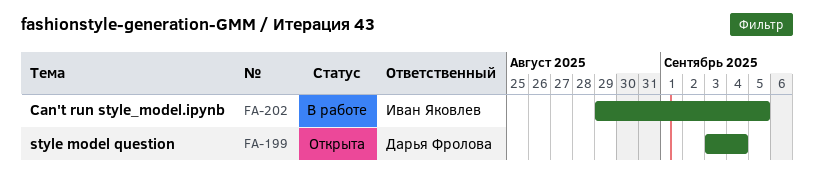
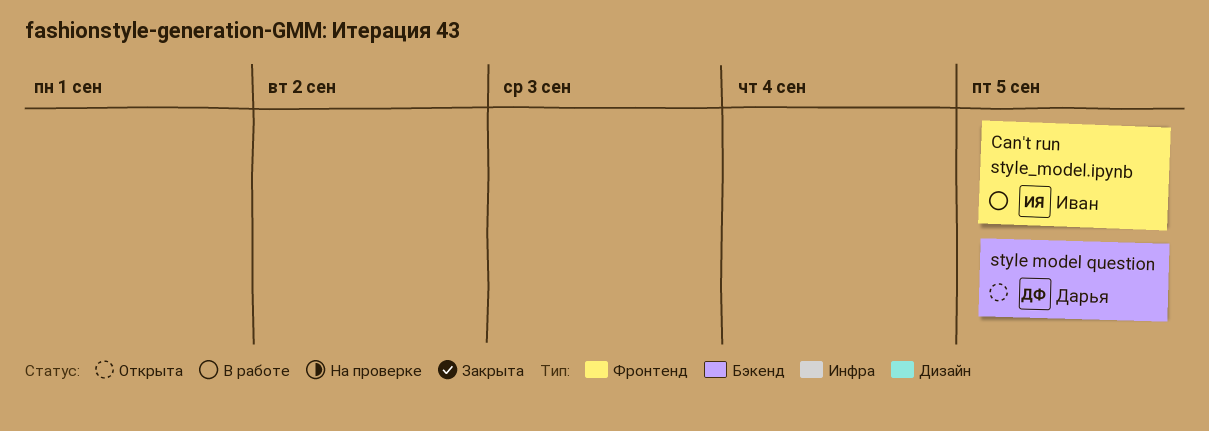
style model question, due: Sep 4 -> Sep 5

